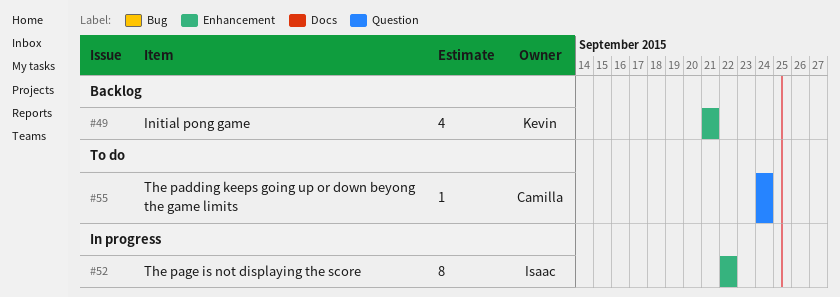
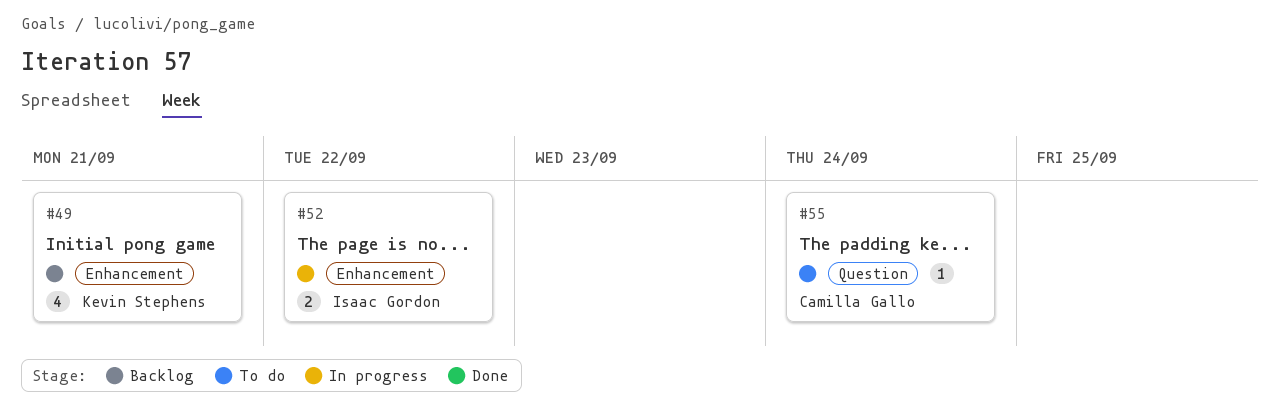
#52, estimate: 8 -> 2

